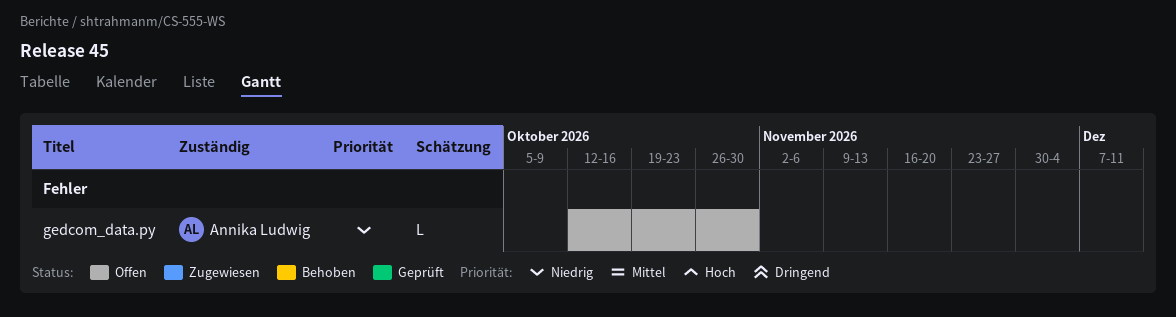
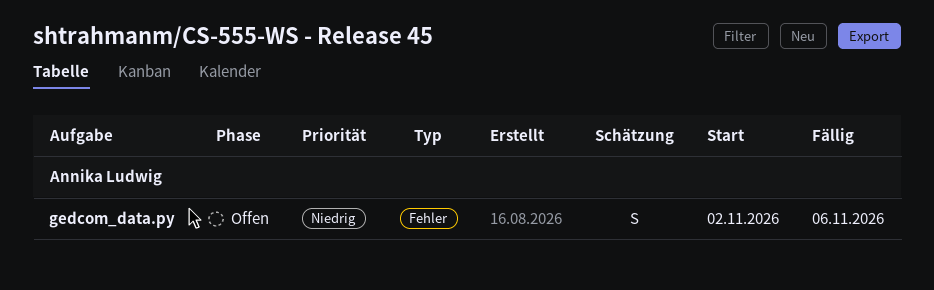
gedcom_data.py, estimate: L -> S
gedcom_data.py, start: Oct 12 -> Nov 2
gedcom_data.py, due: Oct 30 -> Nov 6

